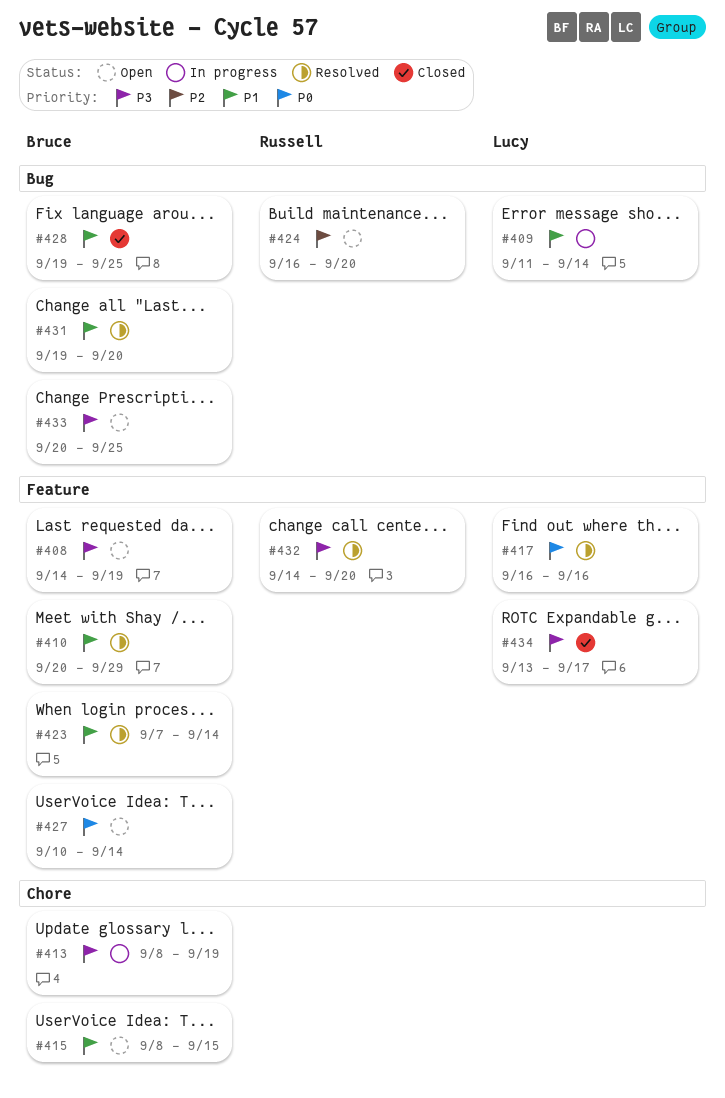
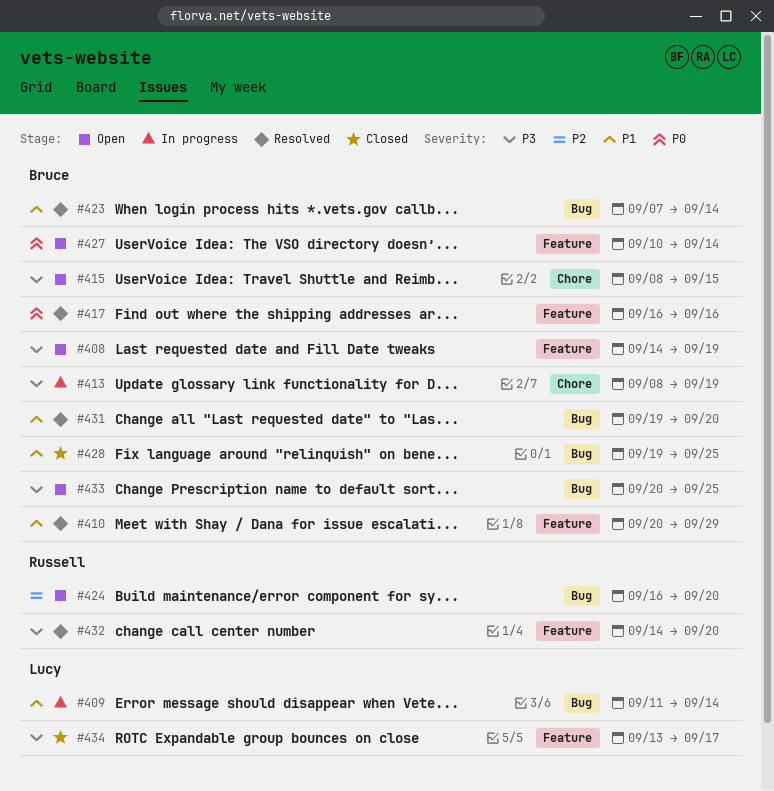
#415, priority: P1 -> P3
#417, owner: Lucy -> Bruce
#423, label: Feature -> Bug

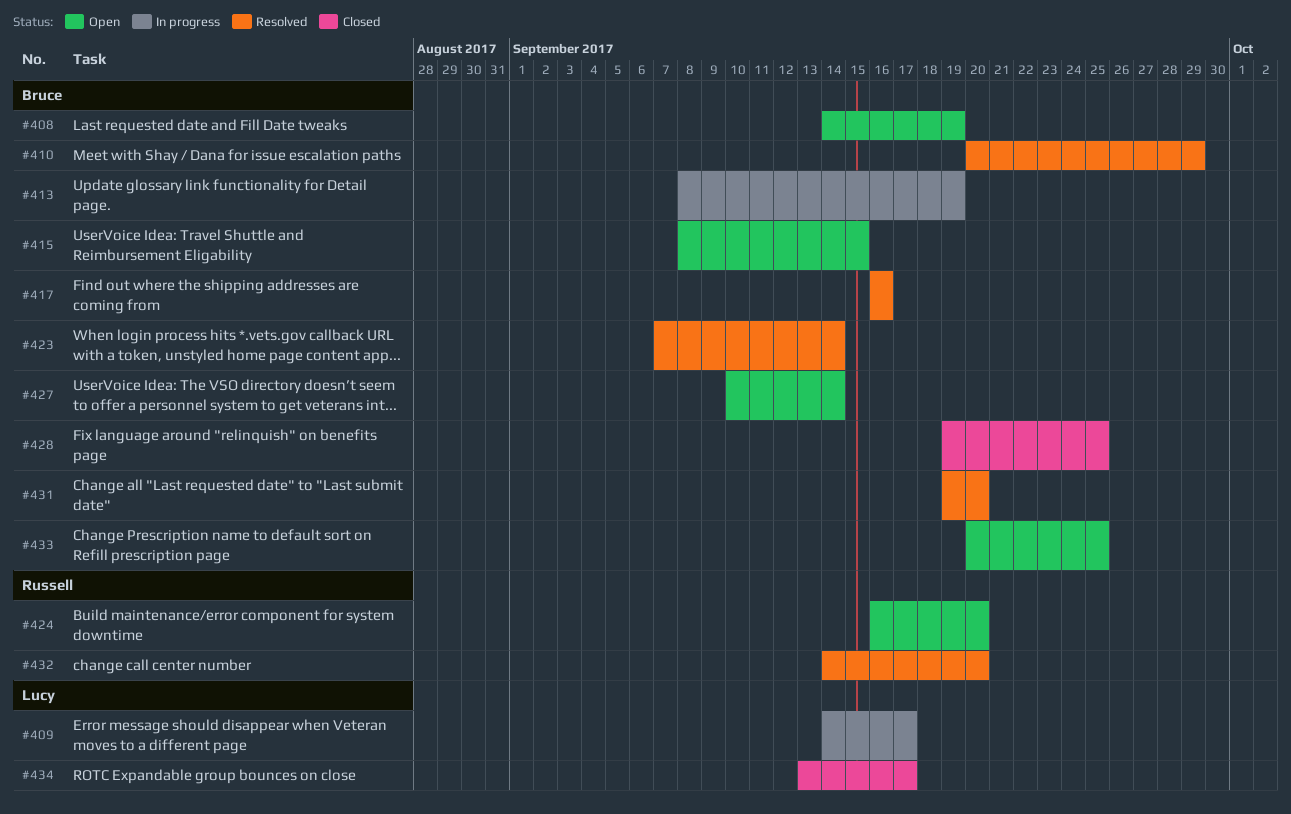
#409, start: Sep 11 -> Sep 14
#409, due: Sep 14 -> Sep 17

